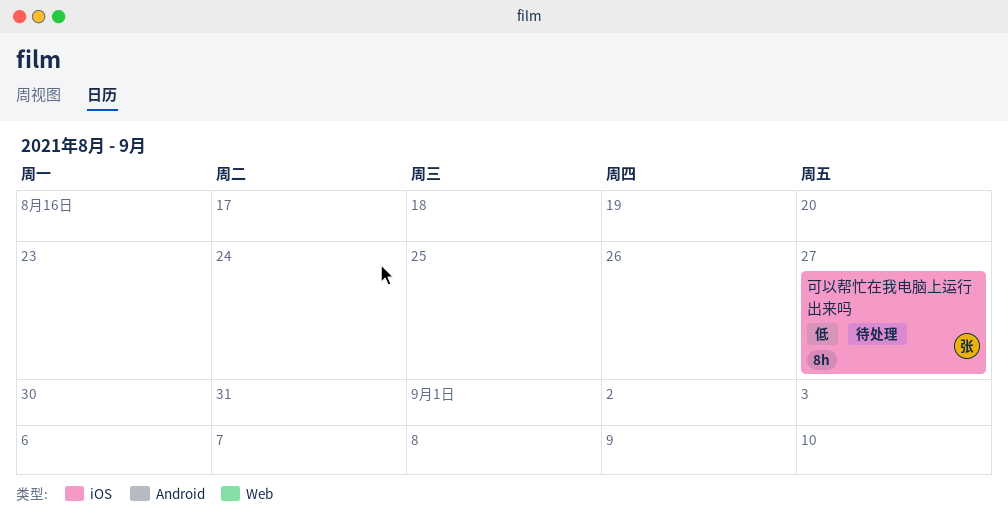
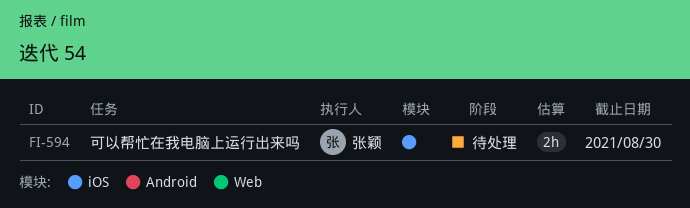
可以帮忙在我电脑上运行出来吗, estimate: 8h -> 2h
可以帮忙在我电脑上运行出来吗, due: Aug 27 -> Aug 30

